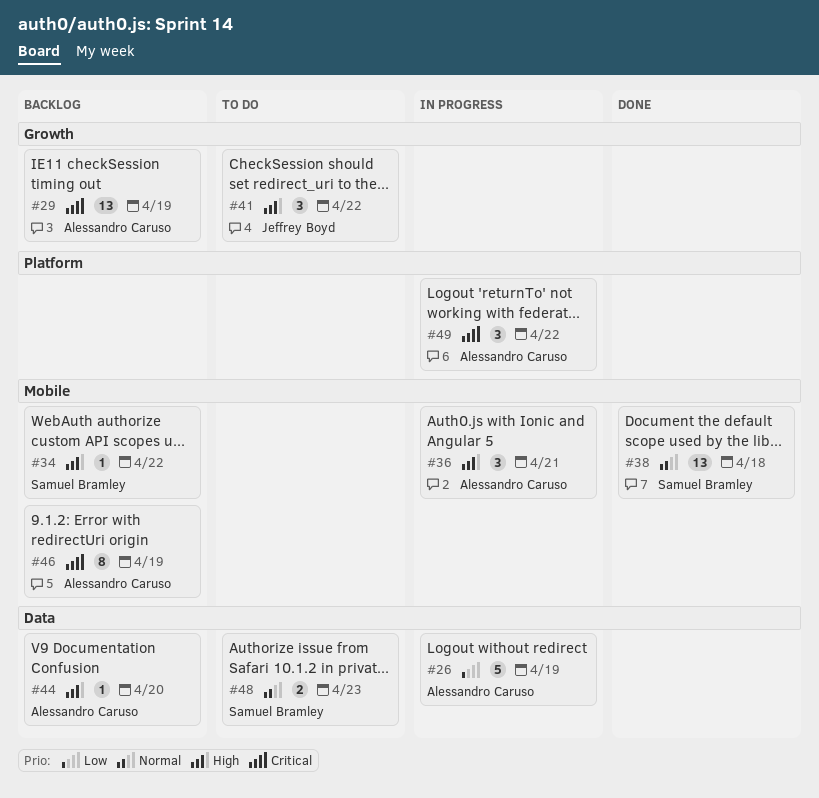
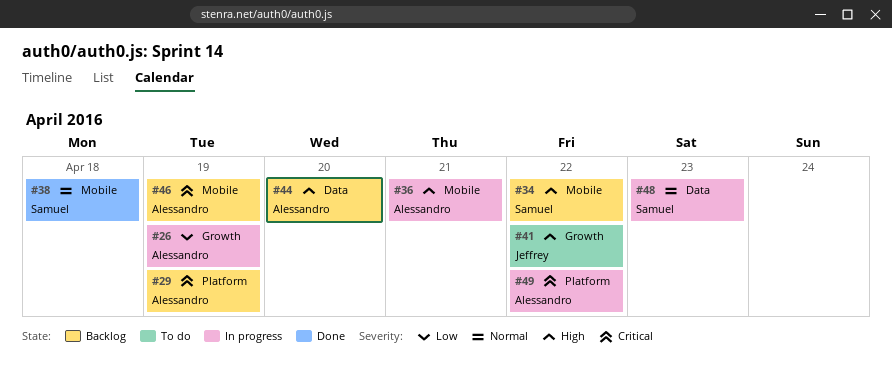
#26, label: Data -> Growth
#29, label: Growth -> Platform
#48, status: To do -> In progress

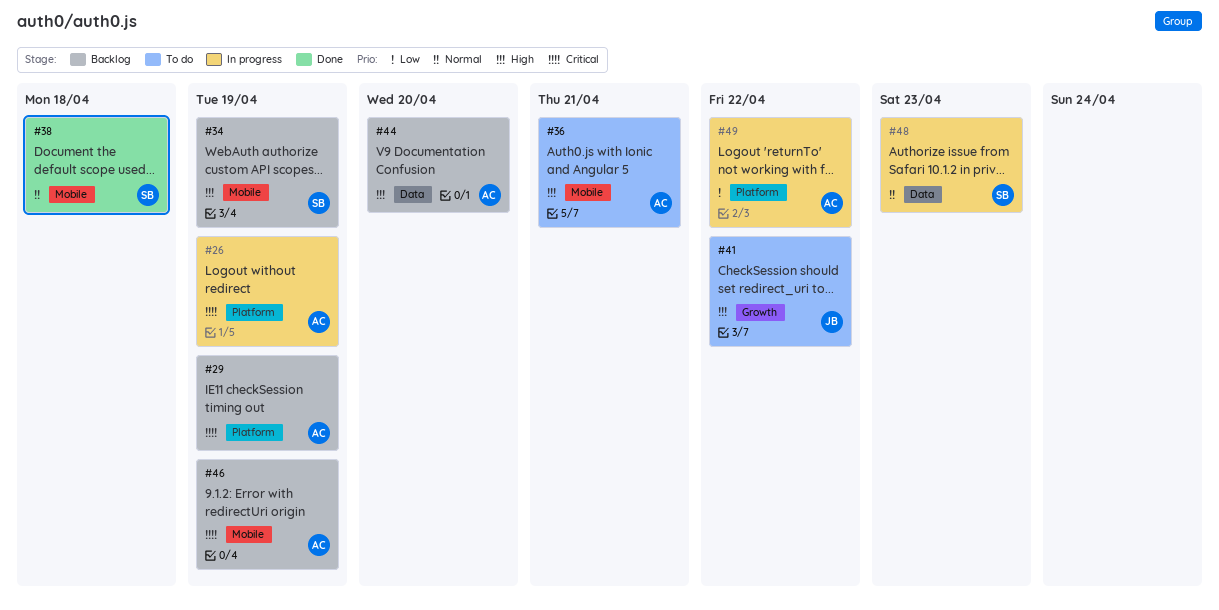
#26, priority: Low -> Critical
#26, label: Growth -> Platform
#34, due: Apr 22 -> Apr 19
#36, status: In progress -> To do
#49, priority: Critical -> Low

